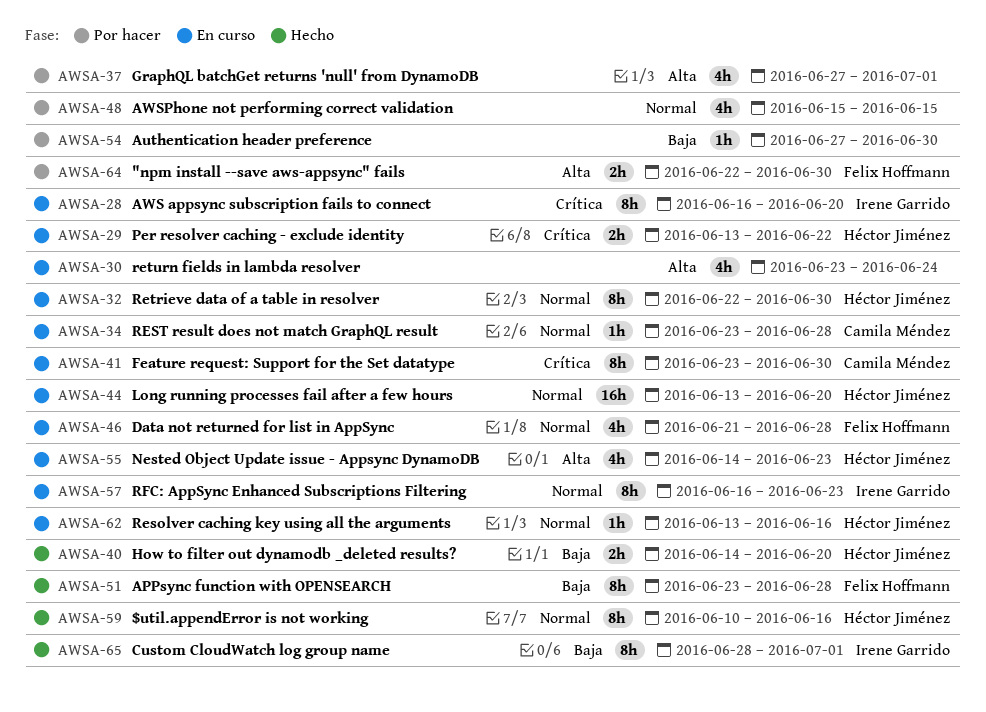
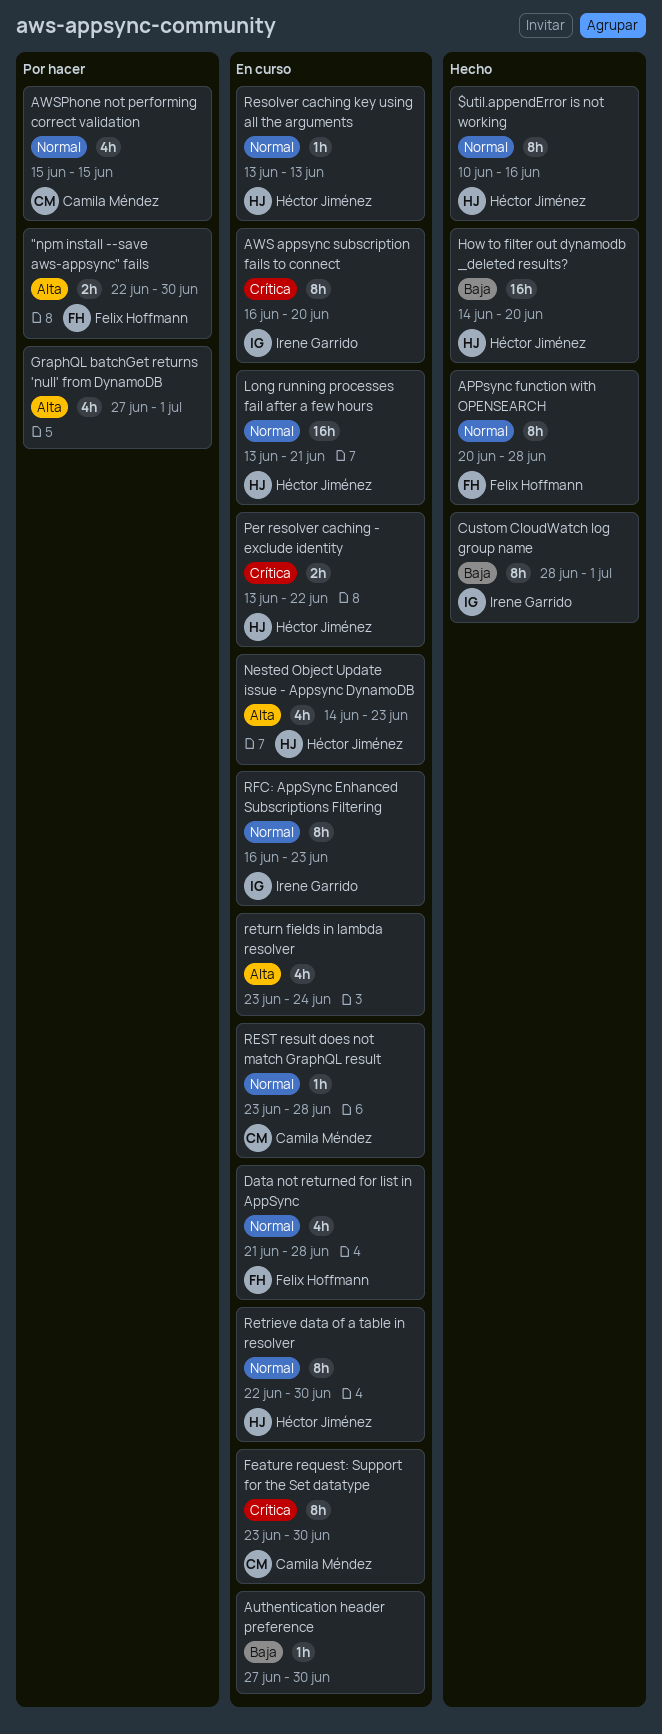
APPsync function with OPENSEARCH, priority: Baja -> Normal
APPsync function with OPENSEARCH, start: Jun 23 -> Jun 20
Authentication header preference, status: Por hacer -> En curso
AWSPhone not performing correct validation, owner: none -> Camila Méndez
How to filter out dynamodb _deleted results?, estimate: 2h -> 16h
Long running processes fail after a few hours, due: Jun 20 -> Jun 21
Resolver caching key using all the arguments, due: Jun 16 -> Jun 13

